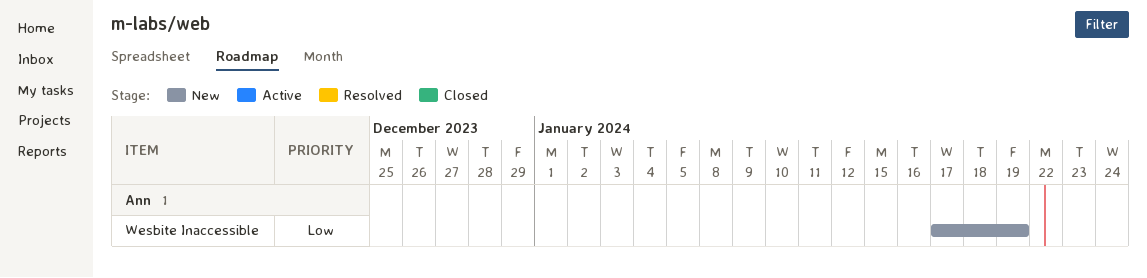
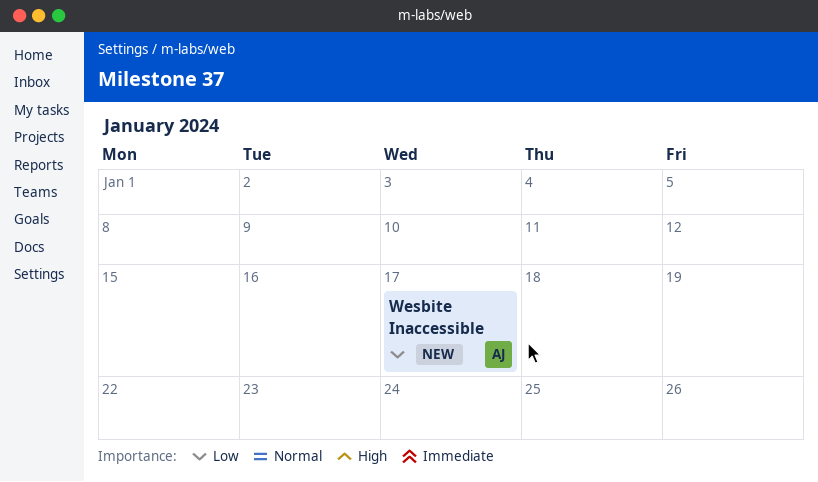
Wesbite Inaccessible, due: Jan 19 -> Jan 17

